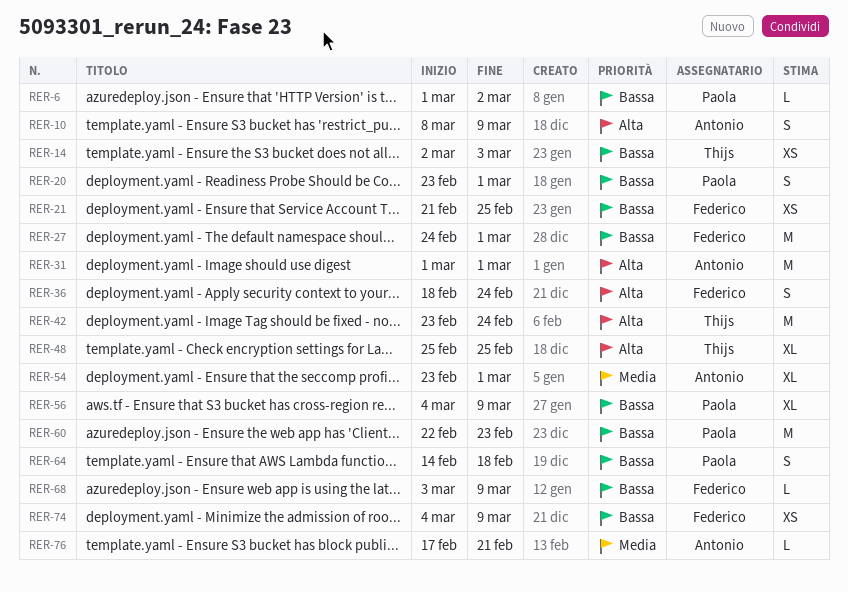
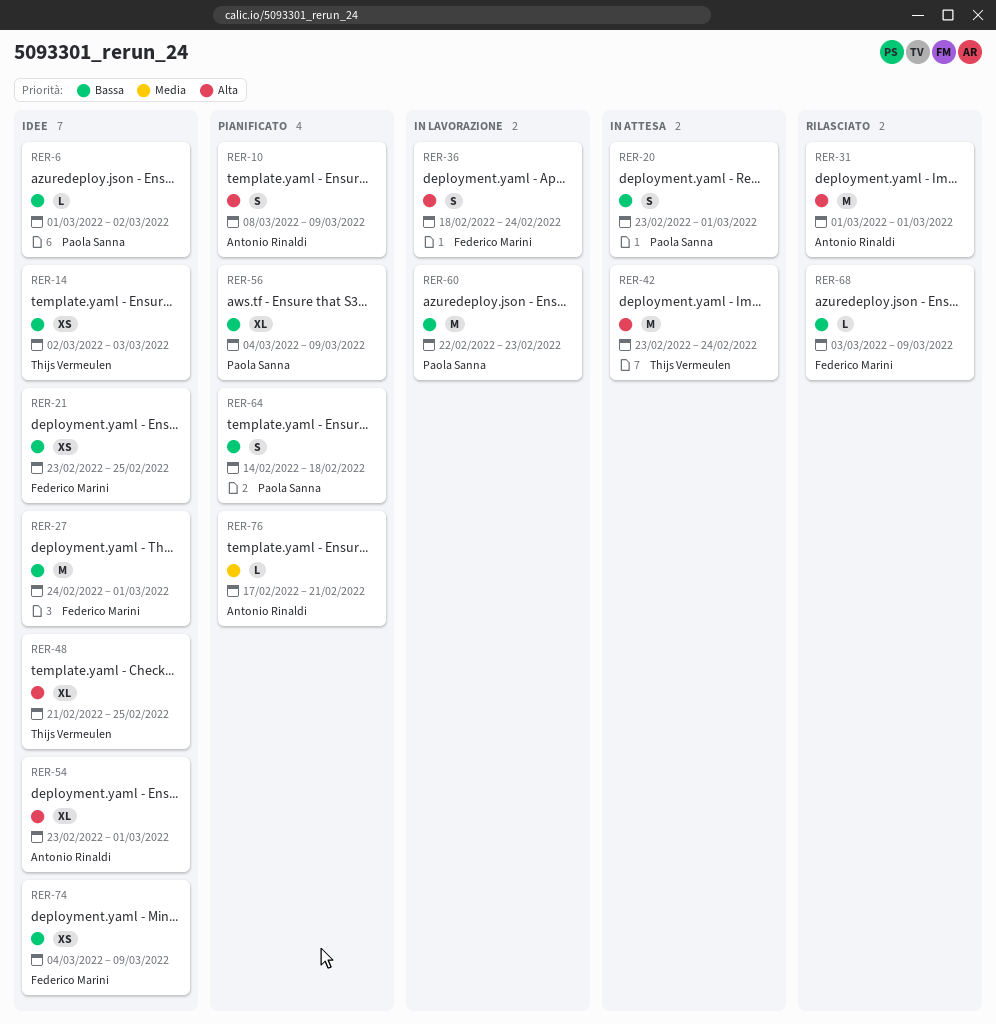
RER-21, start: Feb 21 -> Feb 23
RER-48, start: Feb 25 -> Feb 21
RER-54, priority: Media -> Alta

